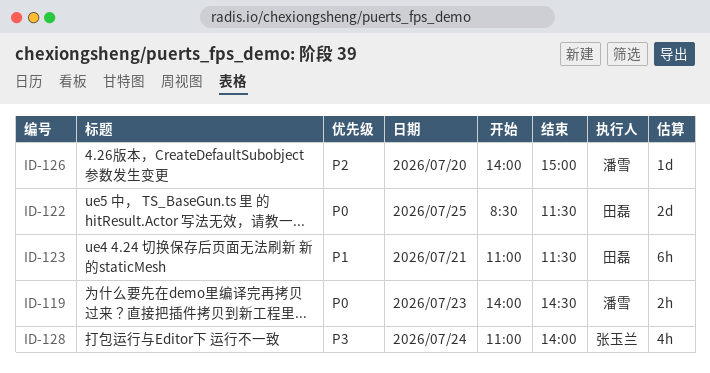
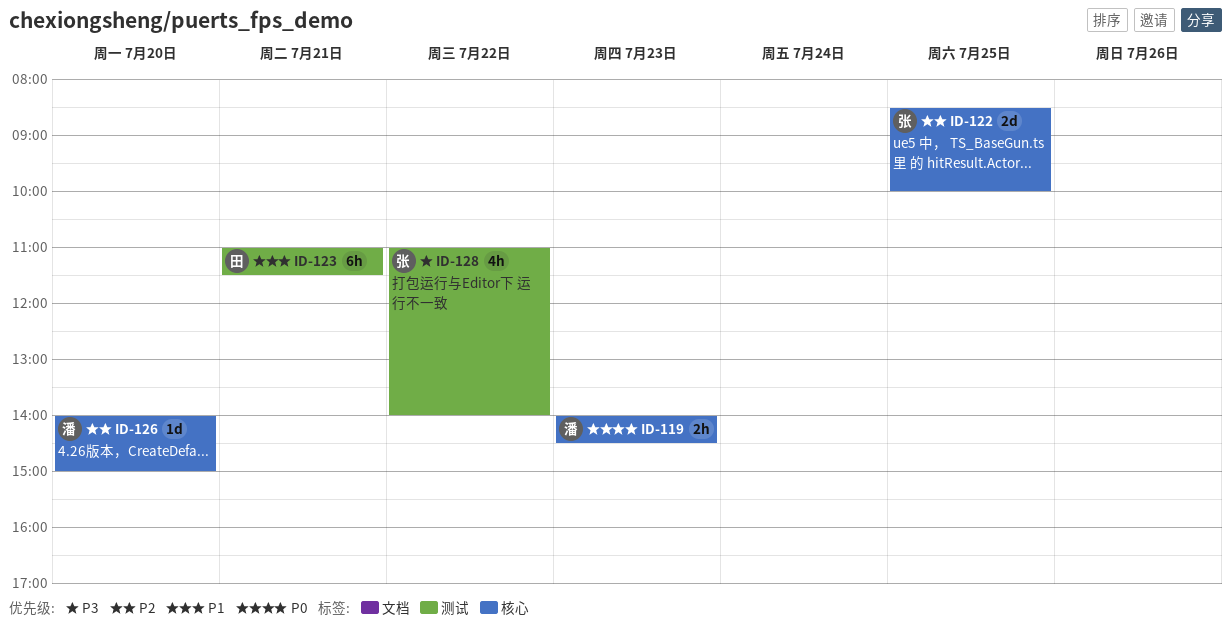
ID-122, owner: 田磊 -> 张玉兰
ID-122, priority: P0 -> P2
ID-122, ends: 11:30 -> 10:00
ID-128, day: Jul 24 -> Jul 22

